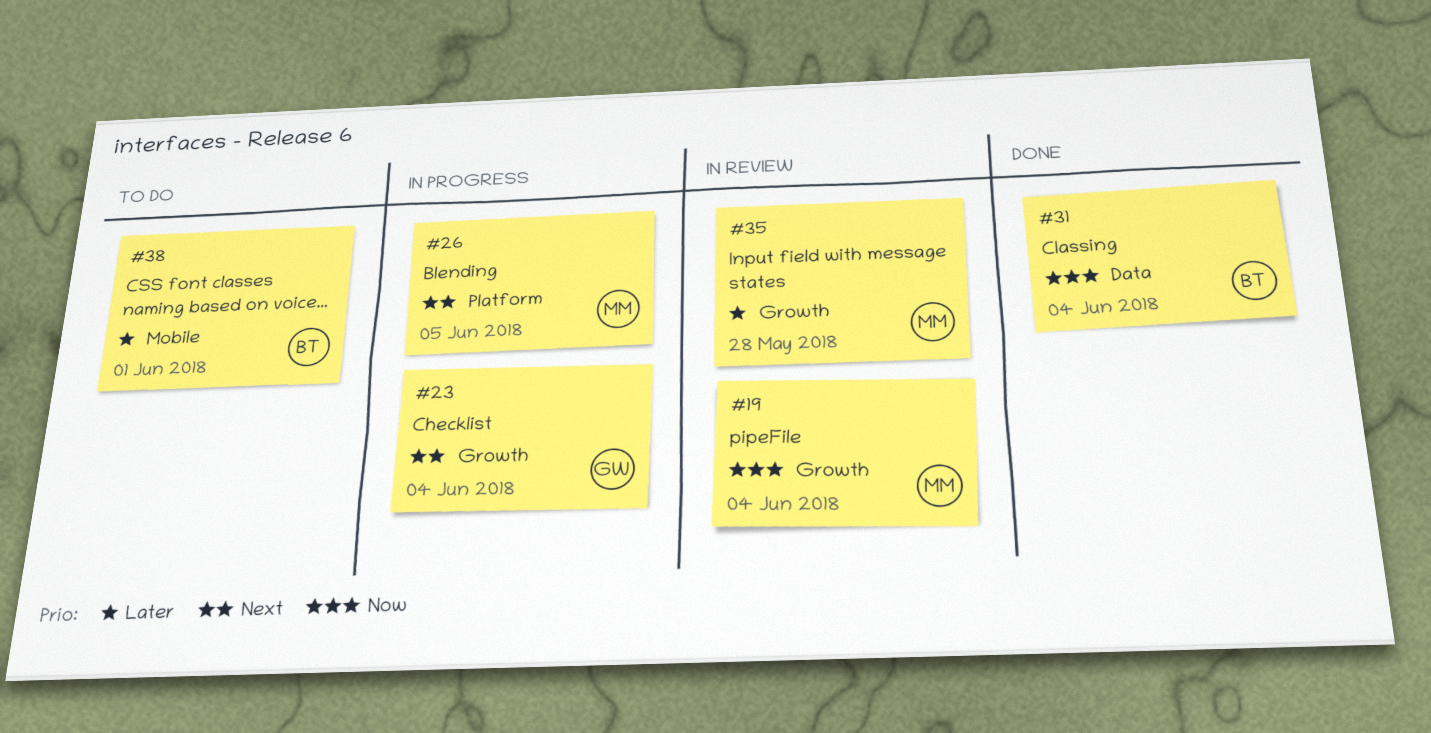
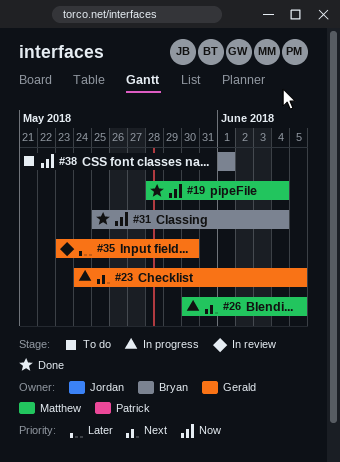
#19, status: In review -> Done
#23, due: Jun 4 -> Jun 5
#35, owner: Matthew -> Gerald
#35, due: May 28 -> May 30
#38, priority: Later -> Now

